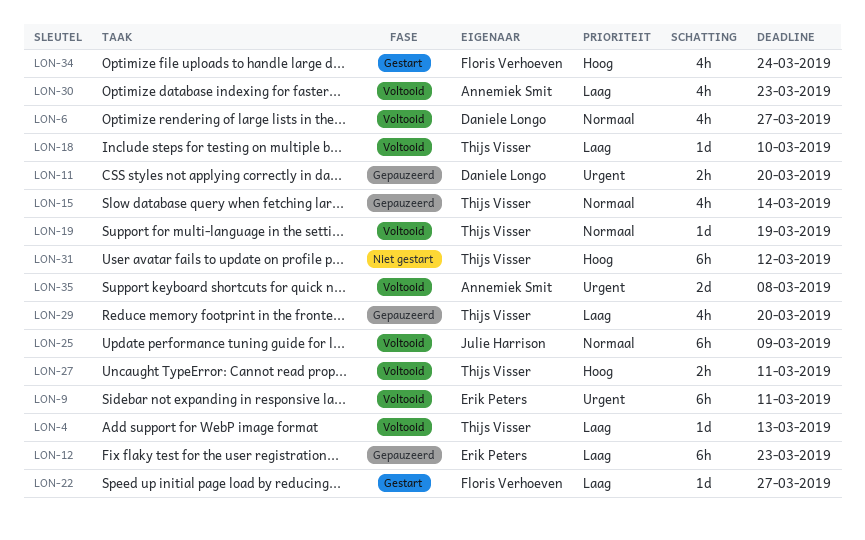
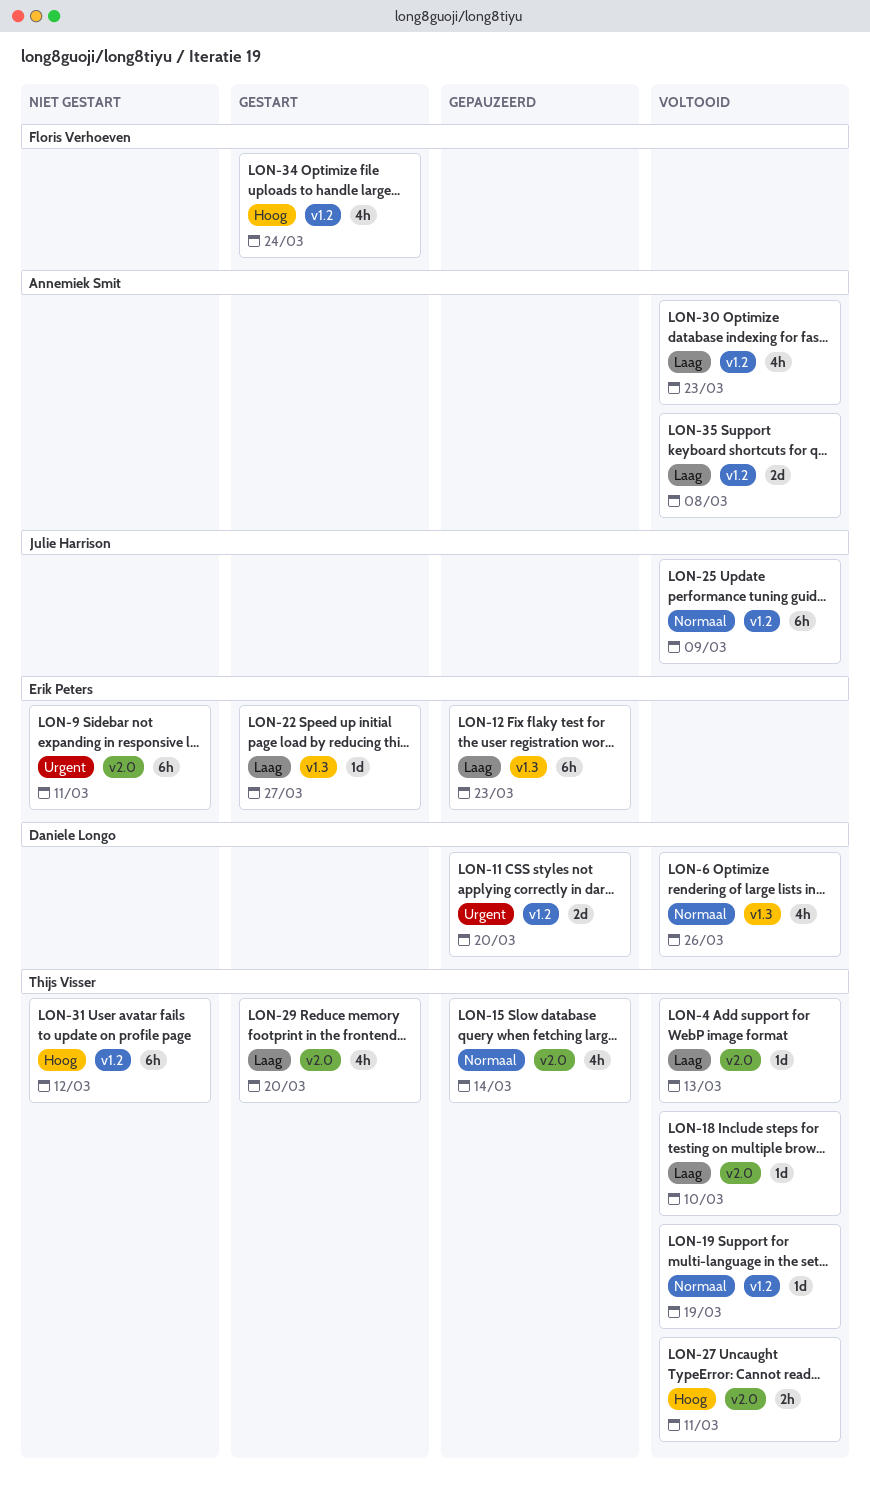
LON-6, due: Mar 27 -> Mar 26
LON-9, status: Voltooid -> Niet gestart
LON-11, estimate: 2h -> 2d
LON-22, owner: Floris Verhoeven -> Erik Peters
LON-29, status: Gepauzeerd -> Gestart
LON-35, priority: Urgent -> Laag

